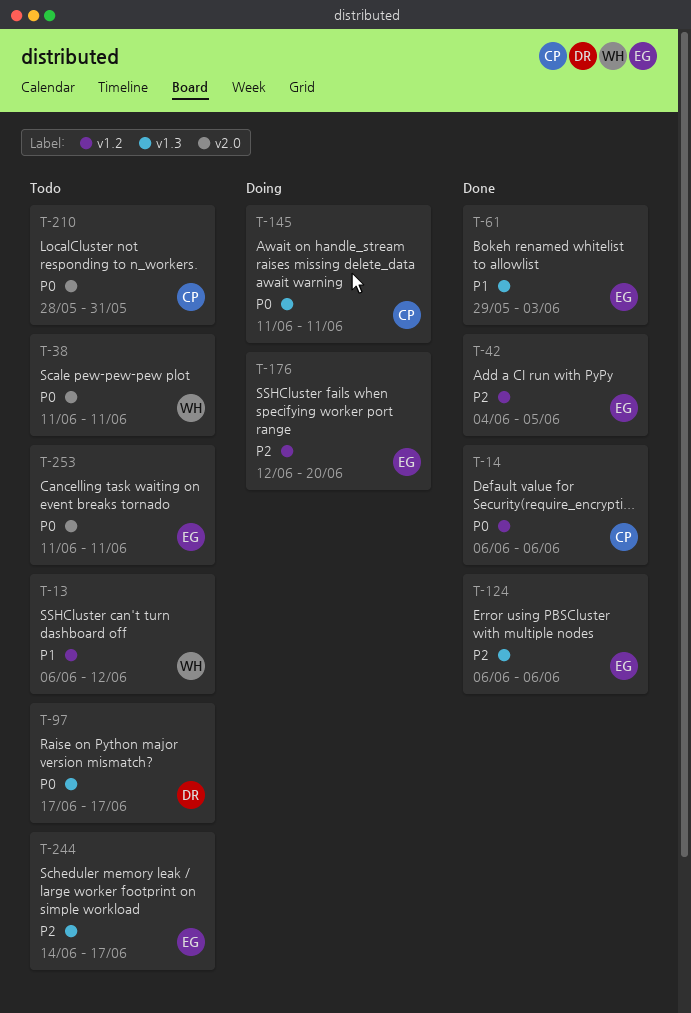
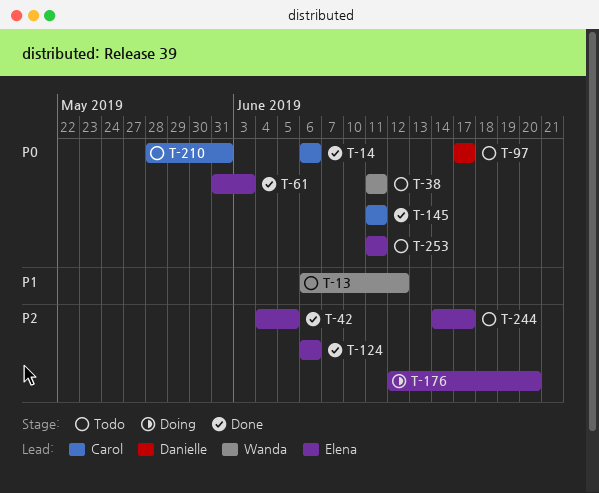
T-61, priority: P1 -> P0
T-61, start: May 29 -> May 31
T-145, status: Doing -> Done

